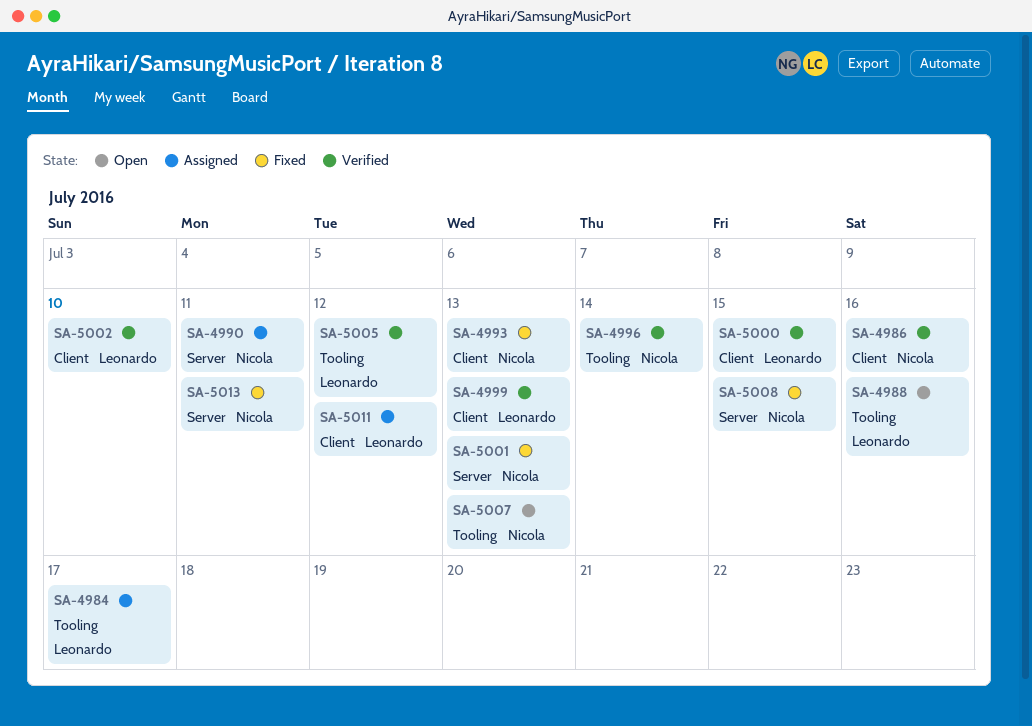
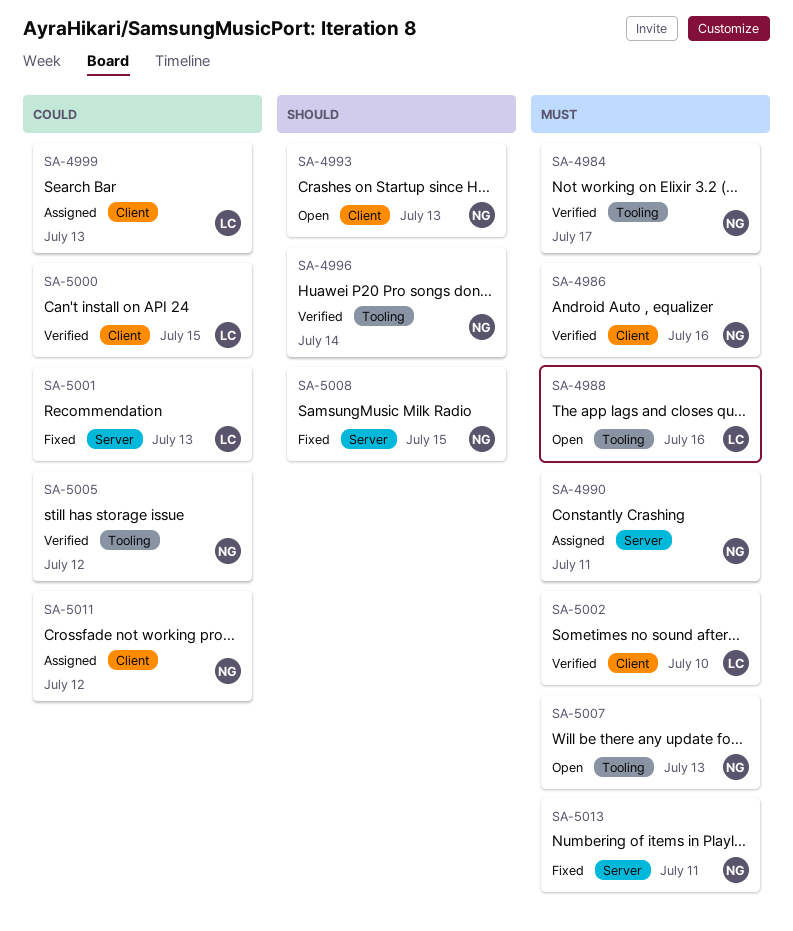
SA-4984, status: Assigned -> Verified
SA-4984, owner: Leonardo -> Nicola
SA-4993, status: Fixed -> Open
SA-4999, status: Verified -> Assigned
SA-5001, owner: Nicola -> Leonardo
SA-5005, owner: Leonardo -> Nicola
SA-5011, owner: Leonardo -> Nicola

